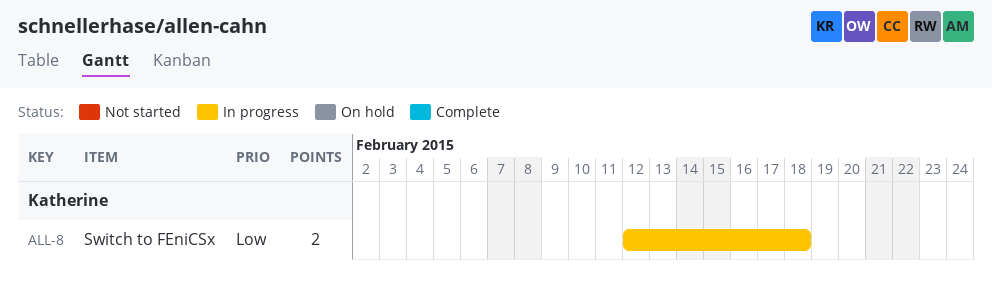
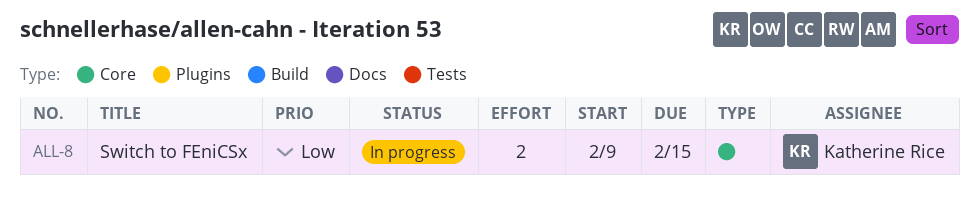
ALL-8, start: Feb 12 -> Feb 9
ALL-8, due: Feb 18 -> Feb 15

